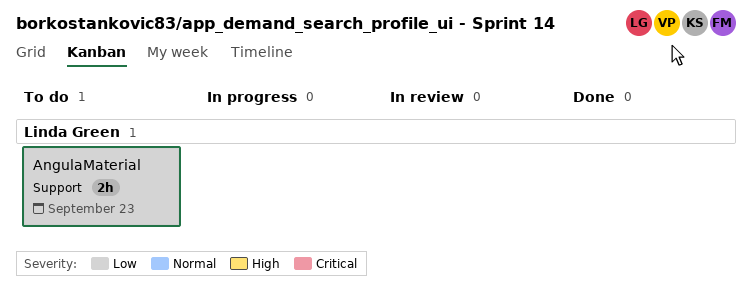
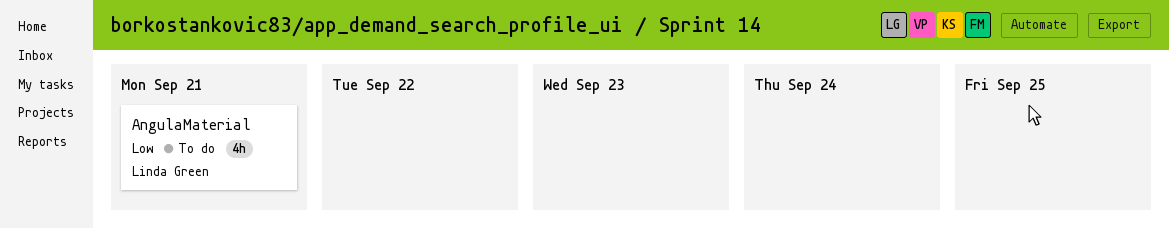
AngulaMaterial, estimate: 2h -> 4h
AngulaMaterial, due: Sep 23 -> Sep 21

